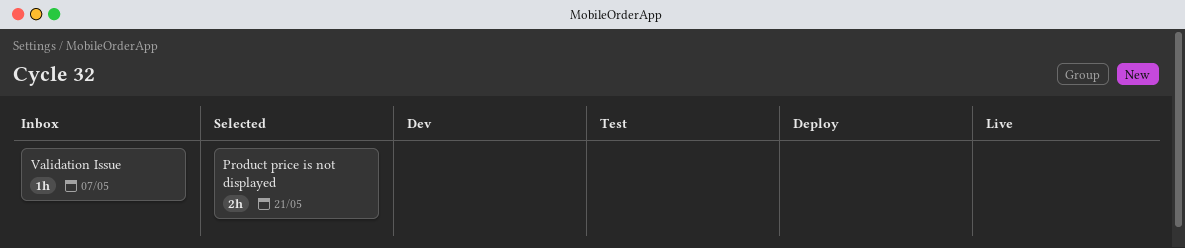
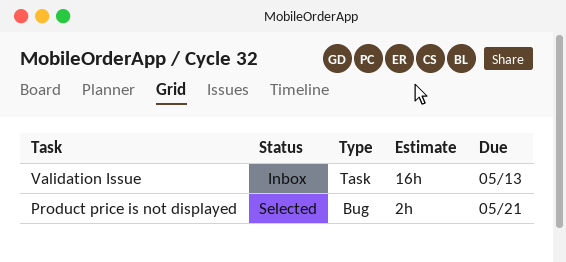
Validation Issue, estimate: 1h -> 16h
Validation Issue, due: May 7 -> May 13

